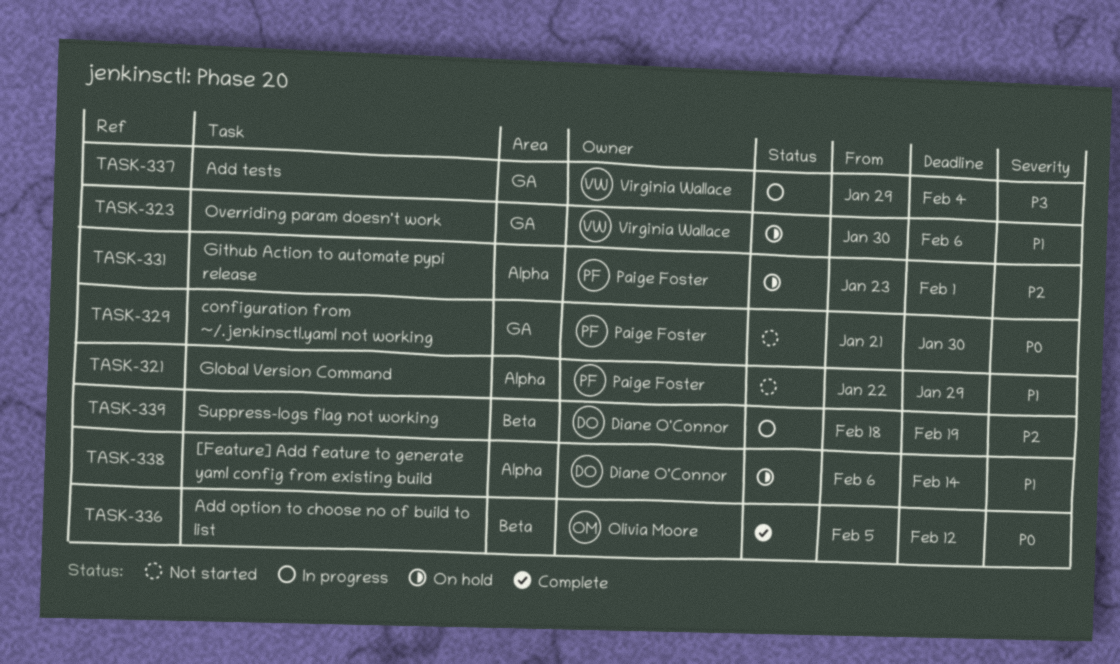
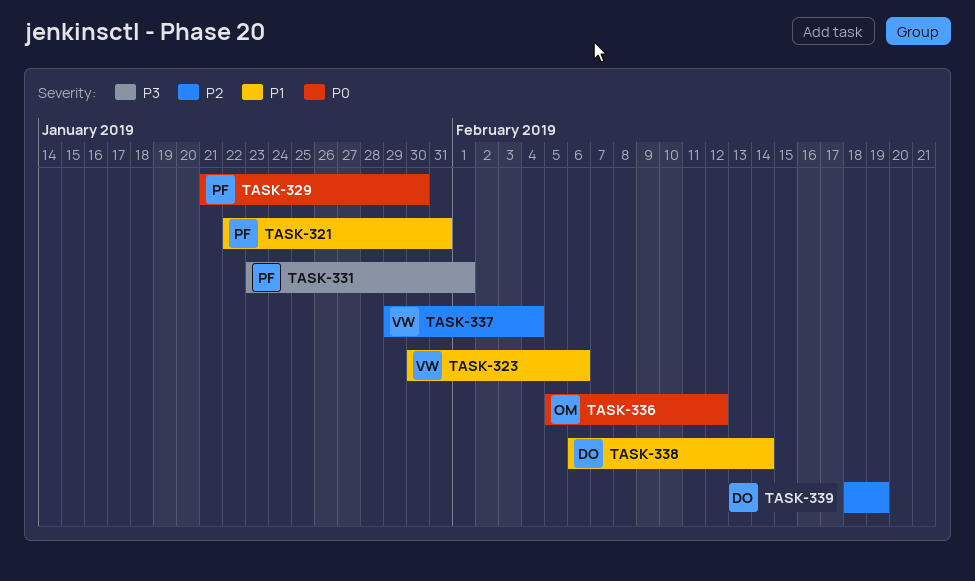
TASK-321, due: Jan 29 -> Jan 31
TASK-331, priority: P2 -> P3
TASK-337, priority: P3 -> P2

